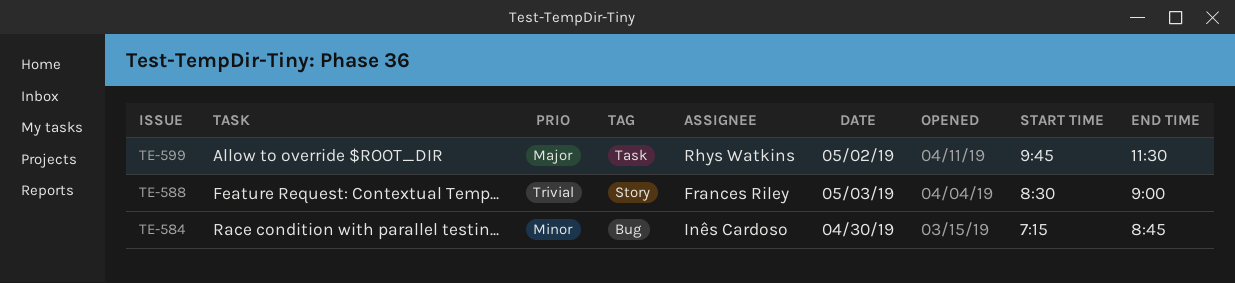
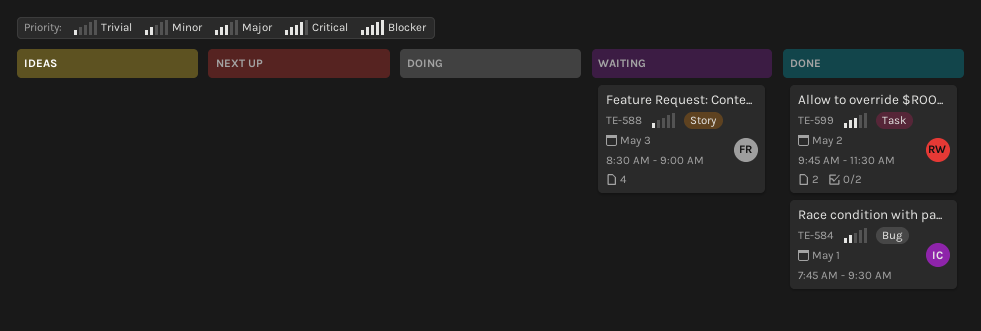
TE-584, day: Apr 30 -> May 1
TE-584, begins: 07:15 -> 07:45
TE-584, ends: 08:45 -> 09:30

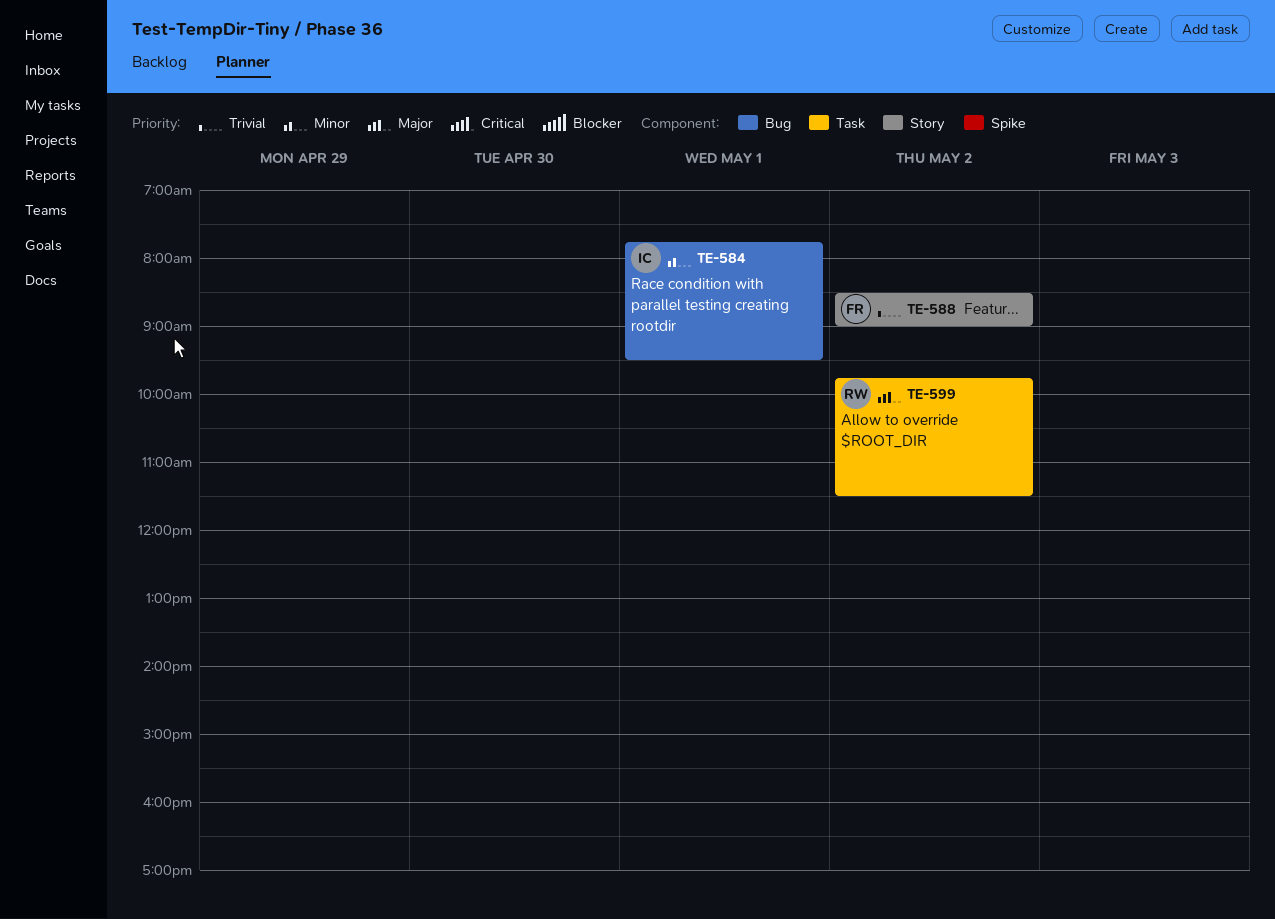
TE-588, day: May 3 -> May 2

